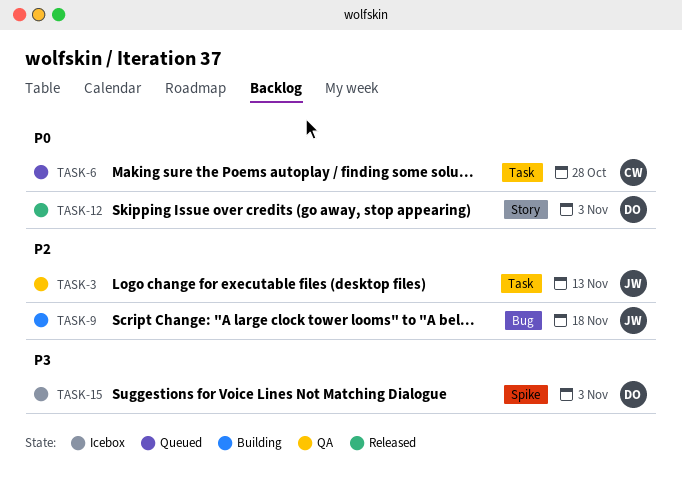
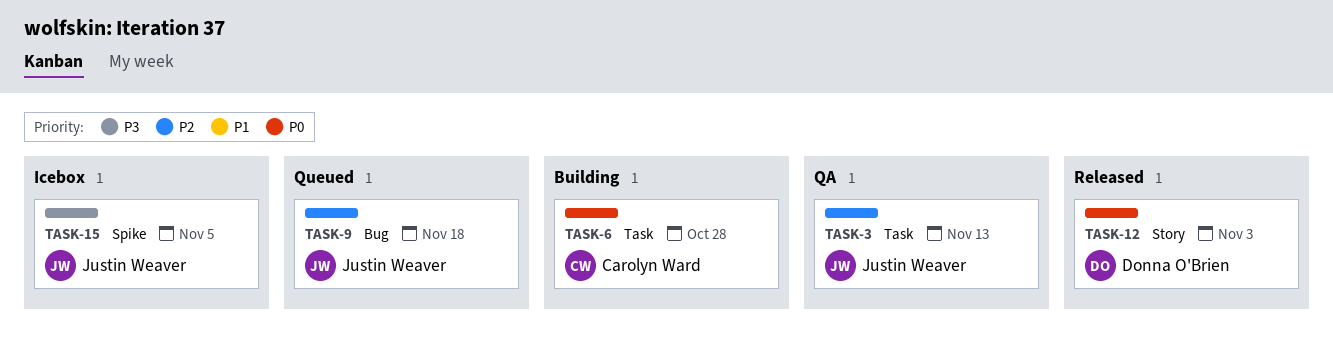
TASK-6, status: Queued -> Building
TASK-9, status: Building -> Queued
TASK-15, owner: Donna O'Brien -> Justin Weaver
TASK-15, due: Nov 3 -> Nov 5

